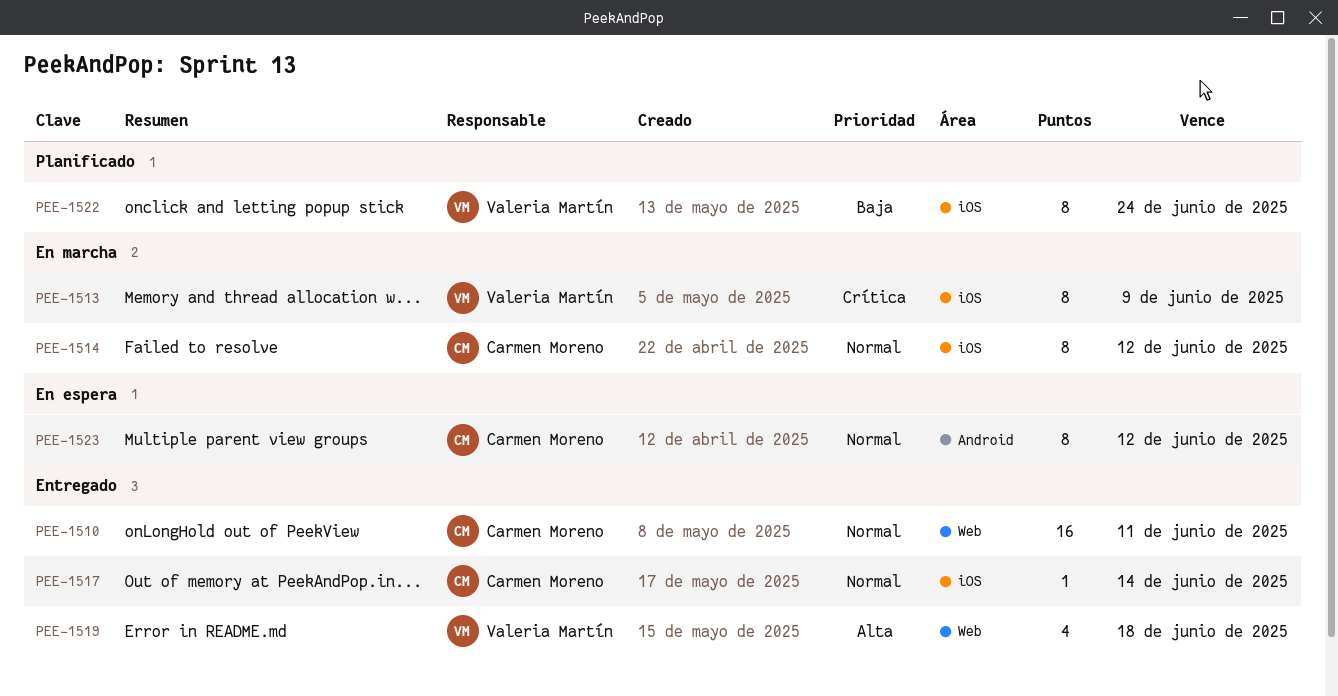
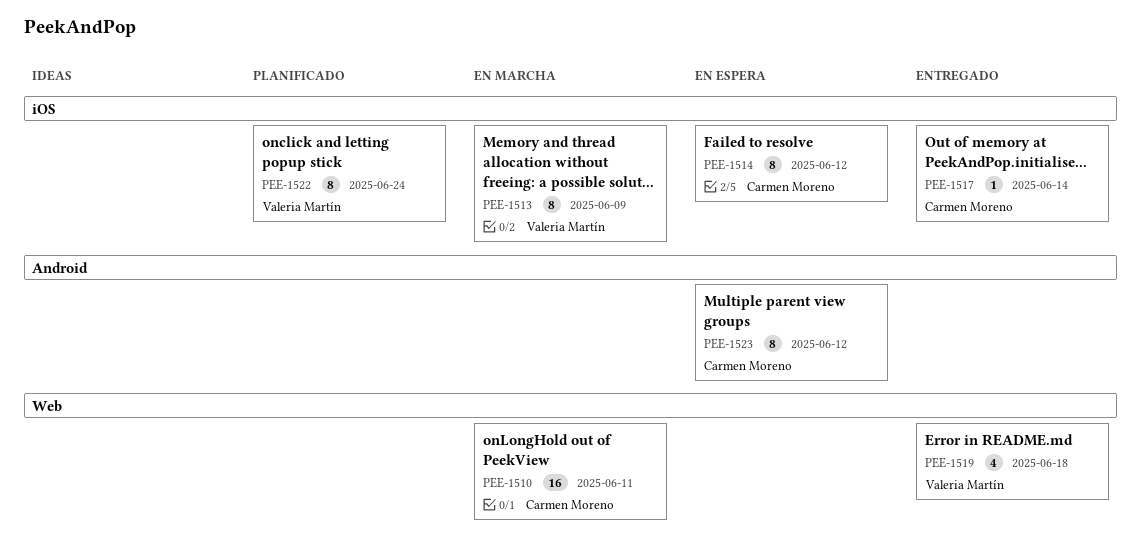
PEE-1510, status: Entregado -> En marcha
PEE-1514, status: En marcha -> En espera

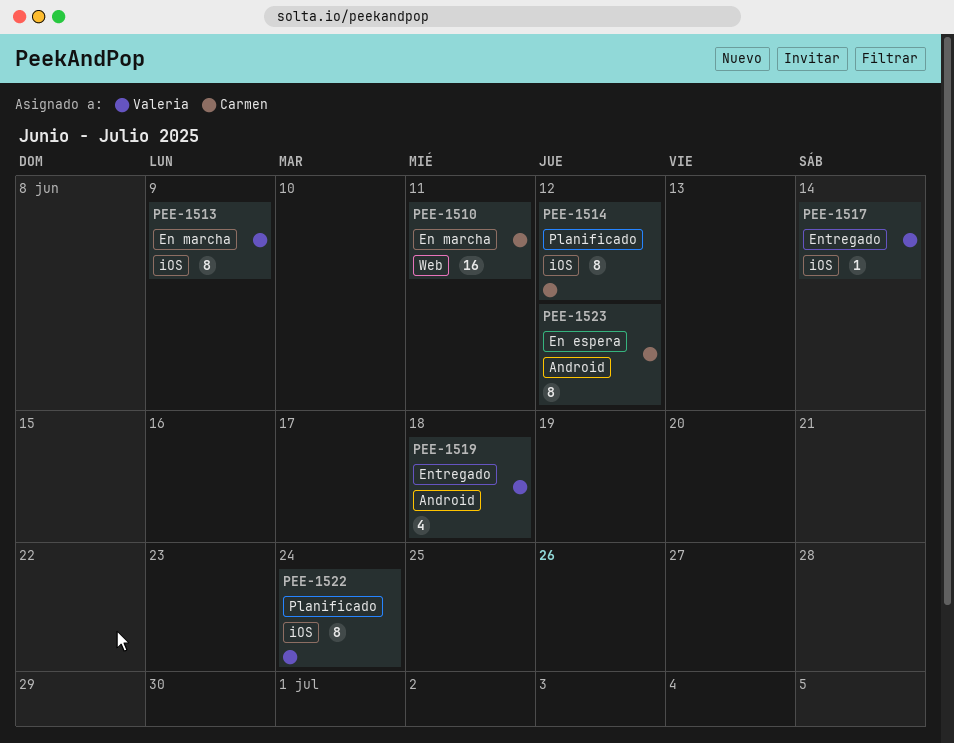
PEE-1514, status: En espera -> Planificado
PEE-1517, owner: Carmen Moreno -> Valeria Martín
PEE-1519, label: Web -> Android

